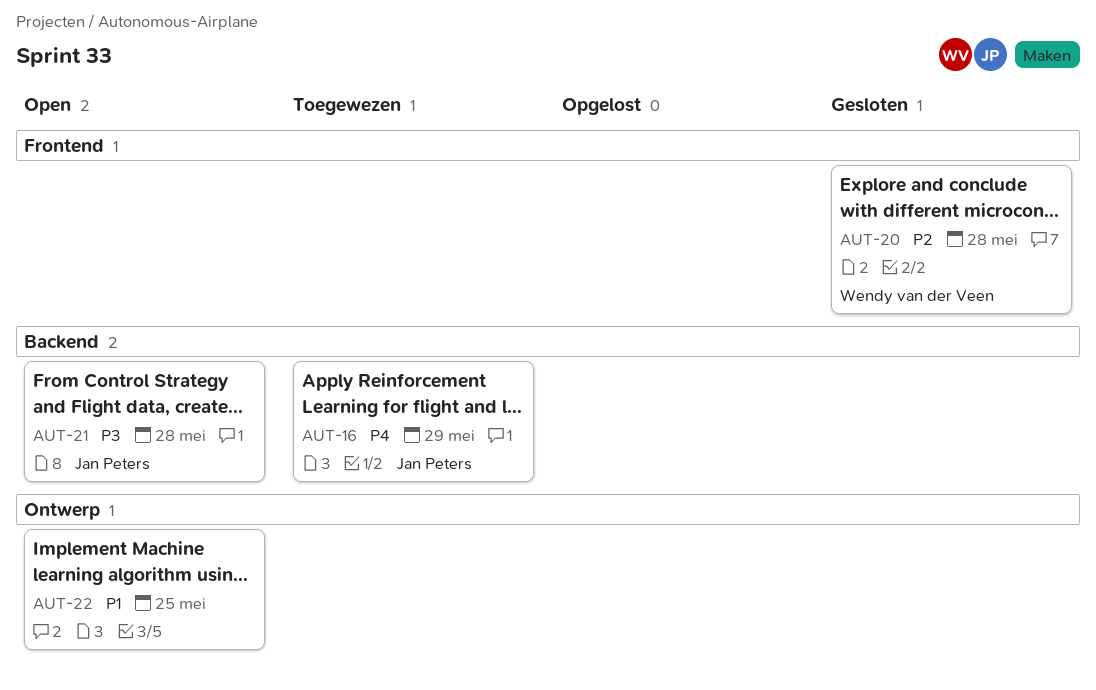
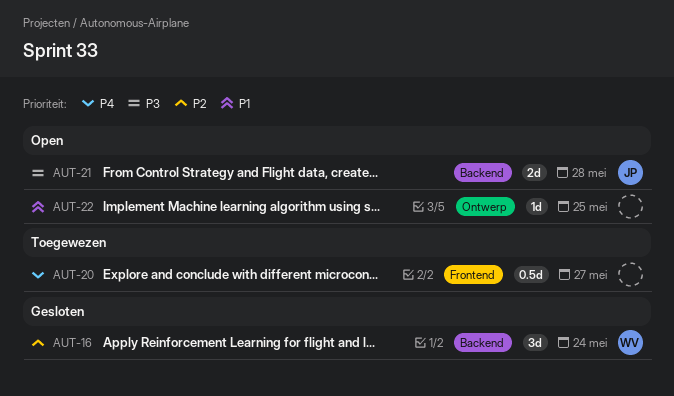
AUT-16, status: Toegewezen -> Gesloten
AUT-16, owner: Jan Peters -> Wendy van der Veen
AUT-16, priority: P4 -> P2
AUT-16, due: May 29 -> May 24
AUT-20, status: Gesloten -> Toegewezen
AUT-20, owner: Wendy van der Veen -> none
AUT-20, priority: P2 -> P4
AUT-20, due: May 28 -> May 27

